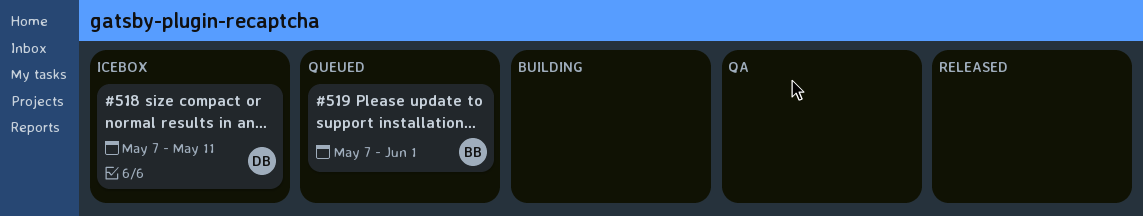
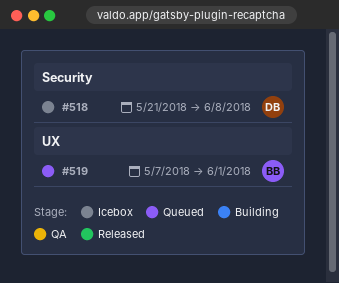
#518, start: May 7 -> May 21
#518, due: May 11 -> Jun 8

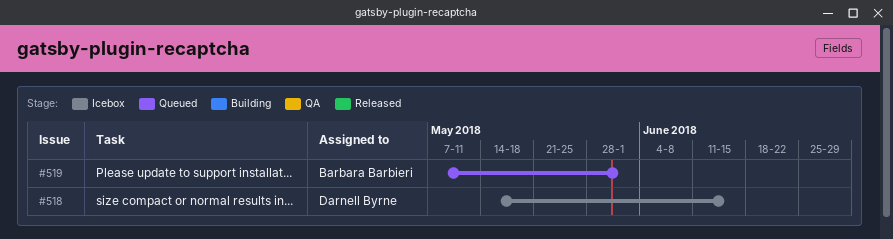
#518, start: May 21 -> May 14
#518, due: Jun 8 -> Jun 15

